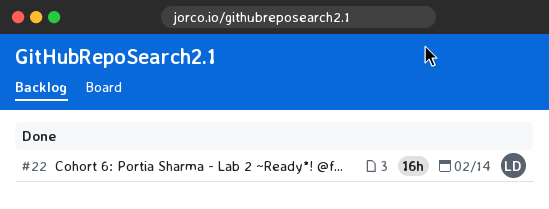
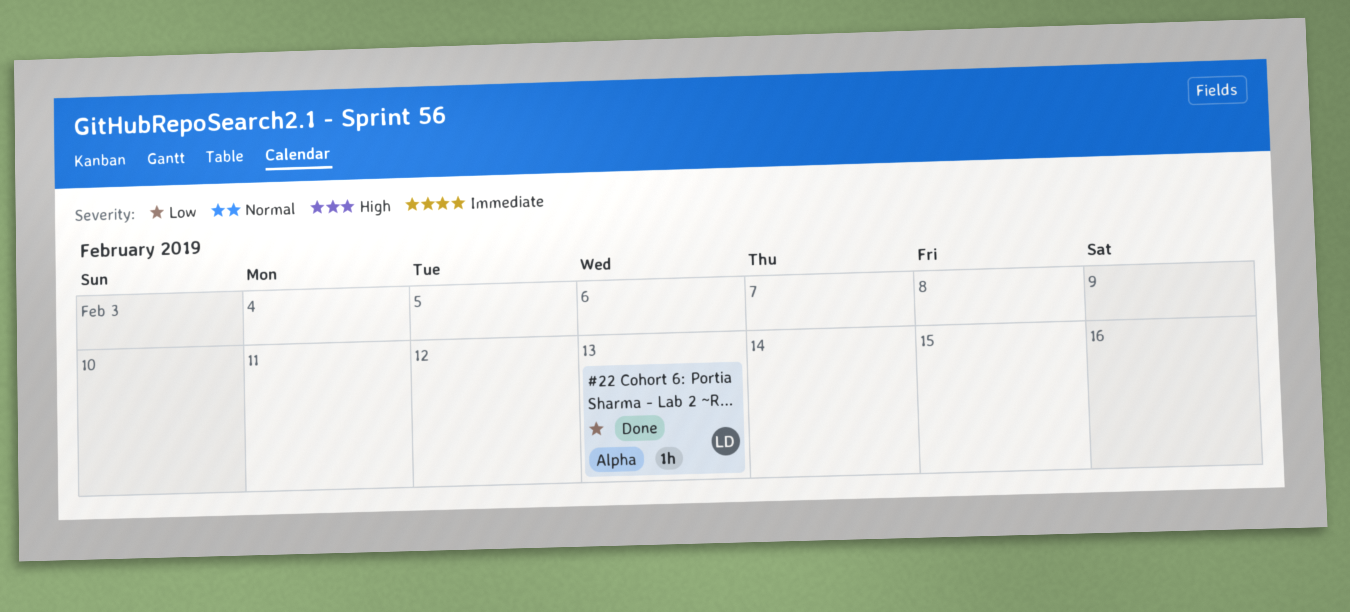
#22, estimate: 16h -> 1h
#22, due: Feb 14 -> Feb 13

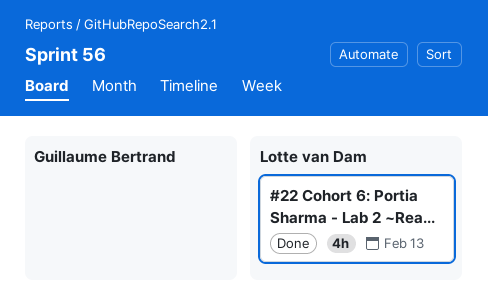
#22, estimate: 1h -> 4h

